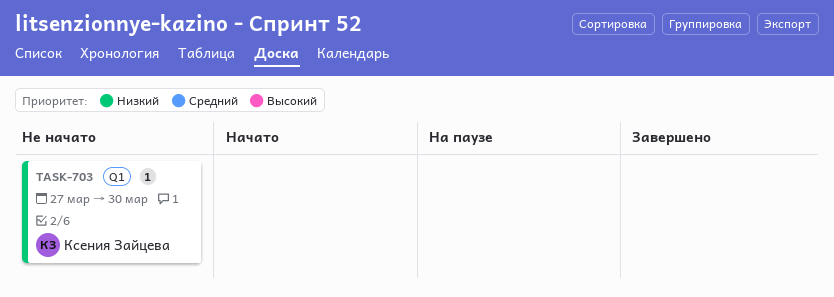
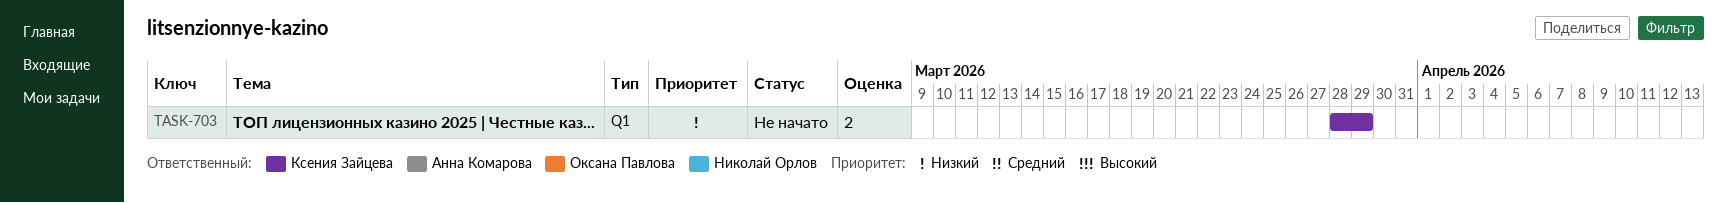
TASK-703, estimate: 1 -> 2
TASK-703, start: Mar 27 -> Mar 28
TASK-703, due: Mar 30 -> Mar 29

